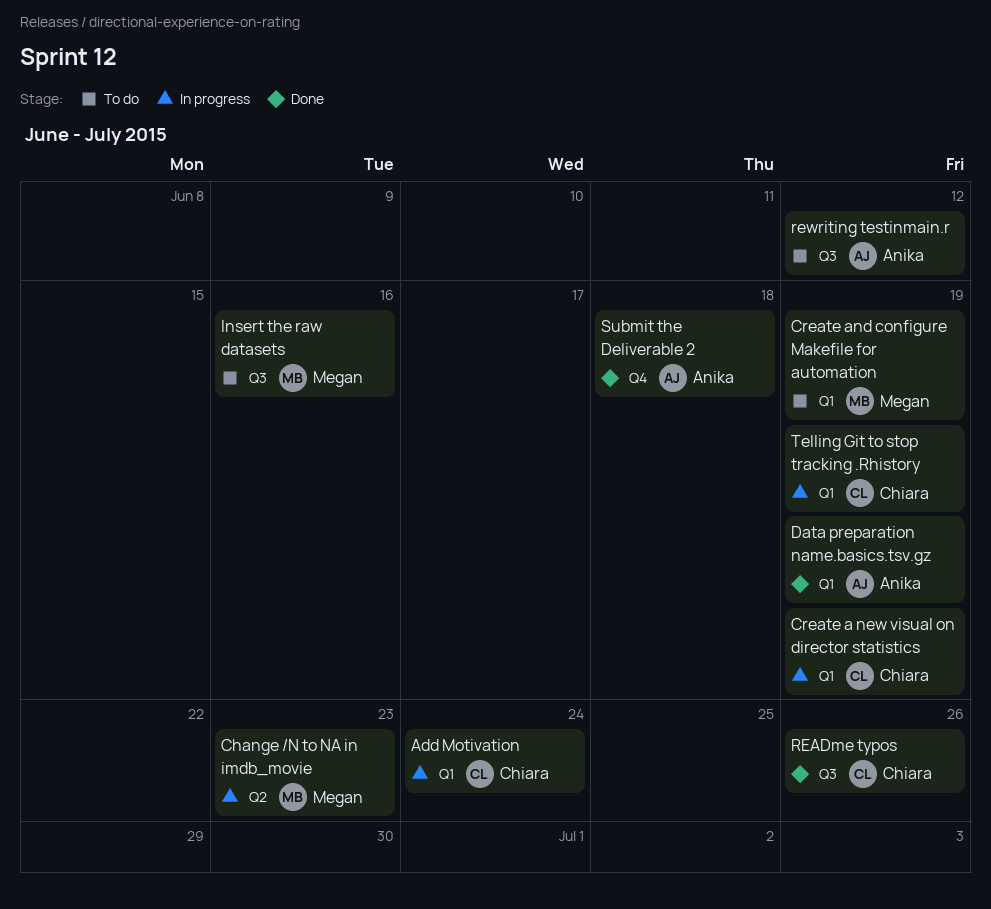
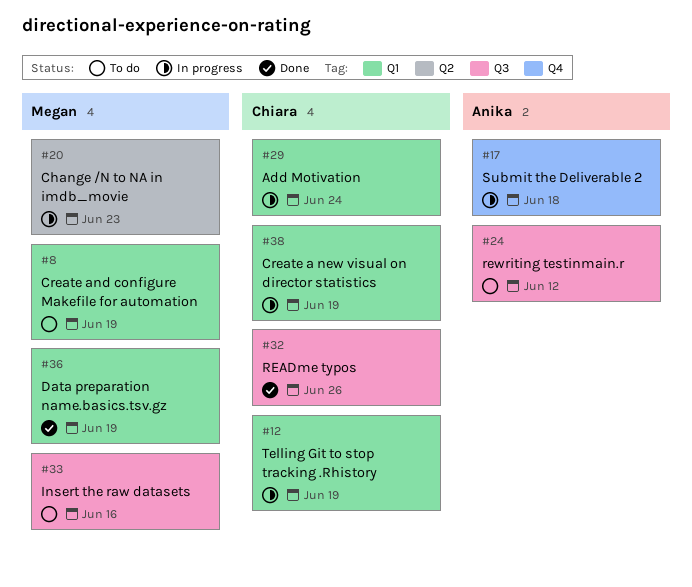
Data preparation name.basics.tsv.gz, owner: Anika -> Megan
Submit the Deliverable 2, status: Done -> In progress

